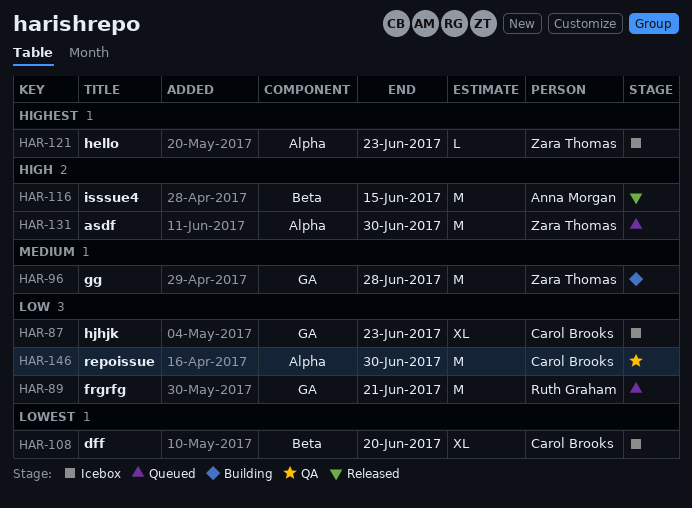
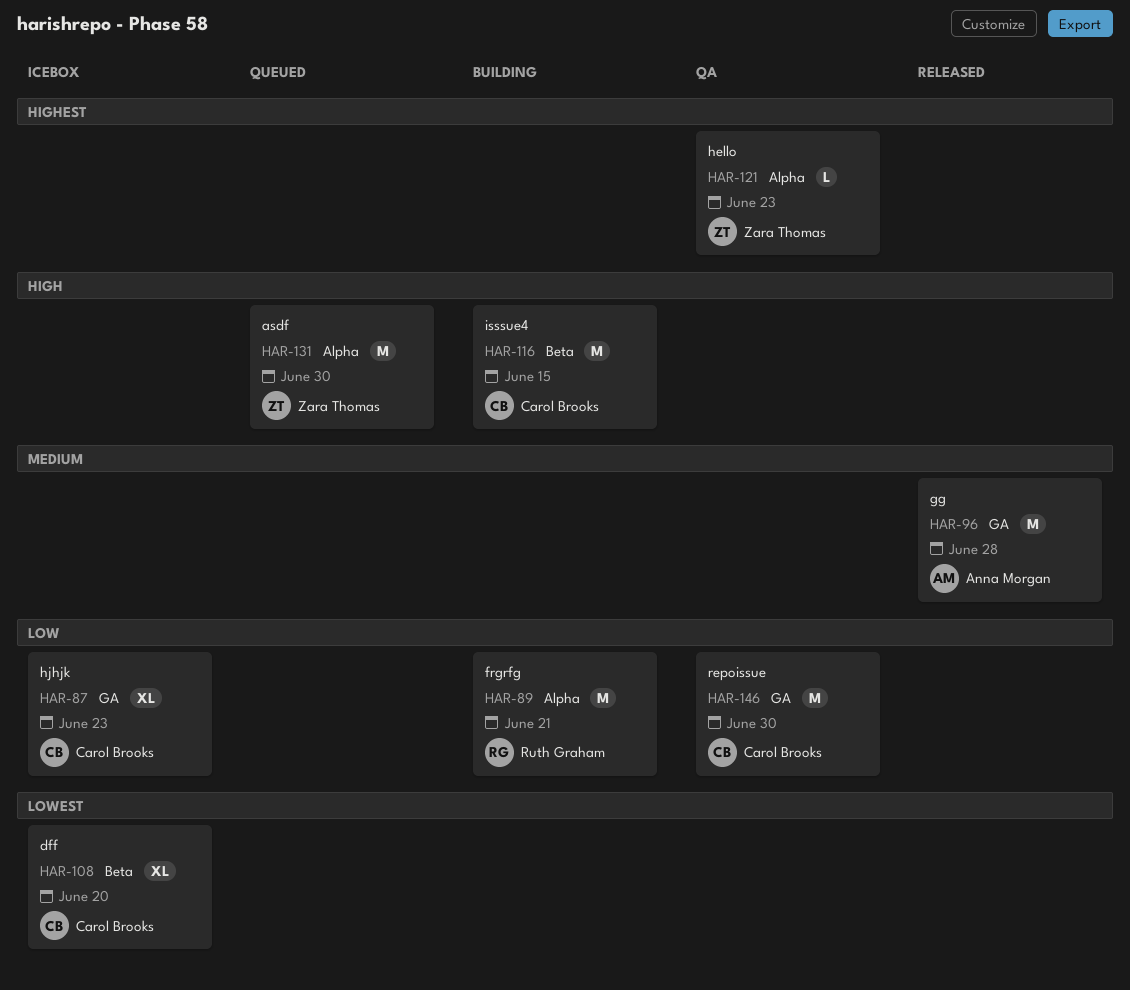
HAR-89, status: Queued -> Building
HAR-89, label: GA -> Alpha
HAR-96, status: Building -> Released
HAR-96, owner: Zara Thomas -> Anna Morgan
HAR-116, status: Released -> Building
HAR-116, owner: Anna Morgan -> Carol Brooks
HAR-121, status: Icebox -> QA
HAR-146, label: Alpha -> GA

